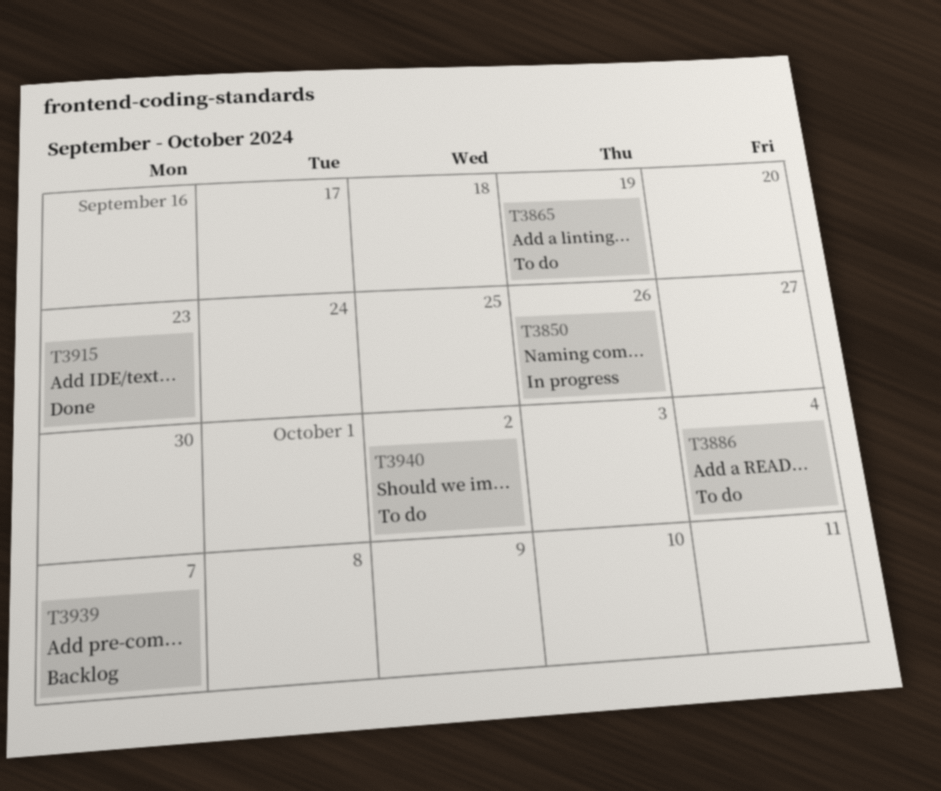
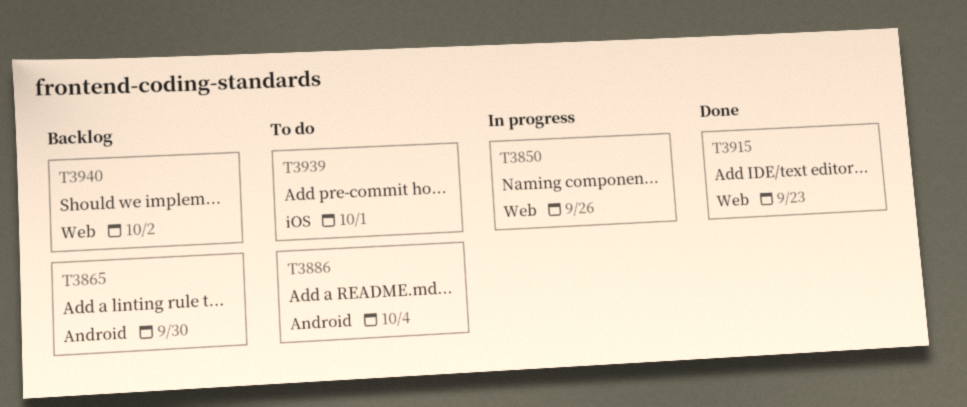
T3865, status: To do -> Backlog
T3865, due: Sep 19 -> Sep 30
T3939, status: Backlog -> To do
T3939, due: Oct 7 -> Oct 1
T3940, status: To do -> Backlog

